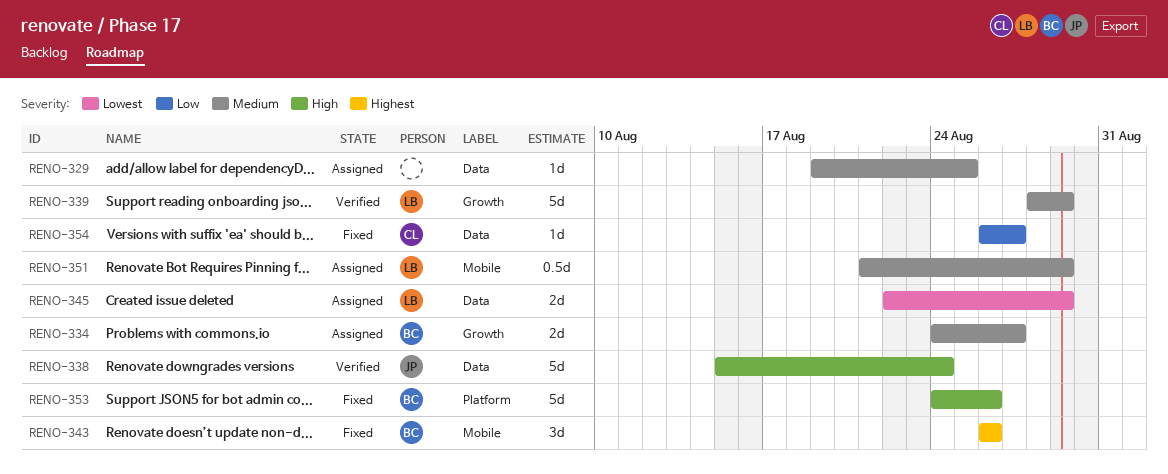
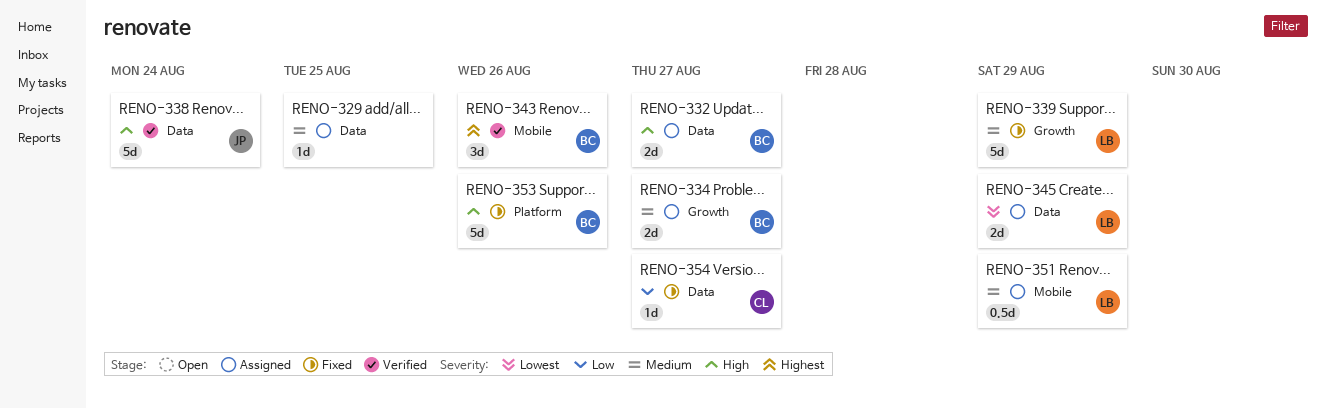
RENO-332: none -> present
RENO-339, status: Verified -> Fixed
RENO-343, status: Fixed -> Verified

